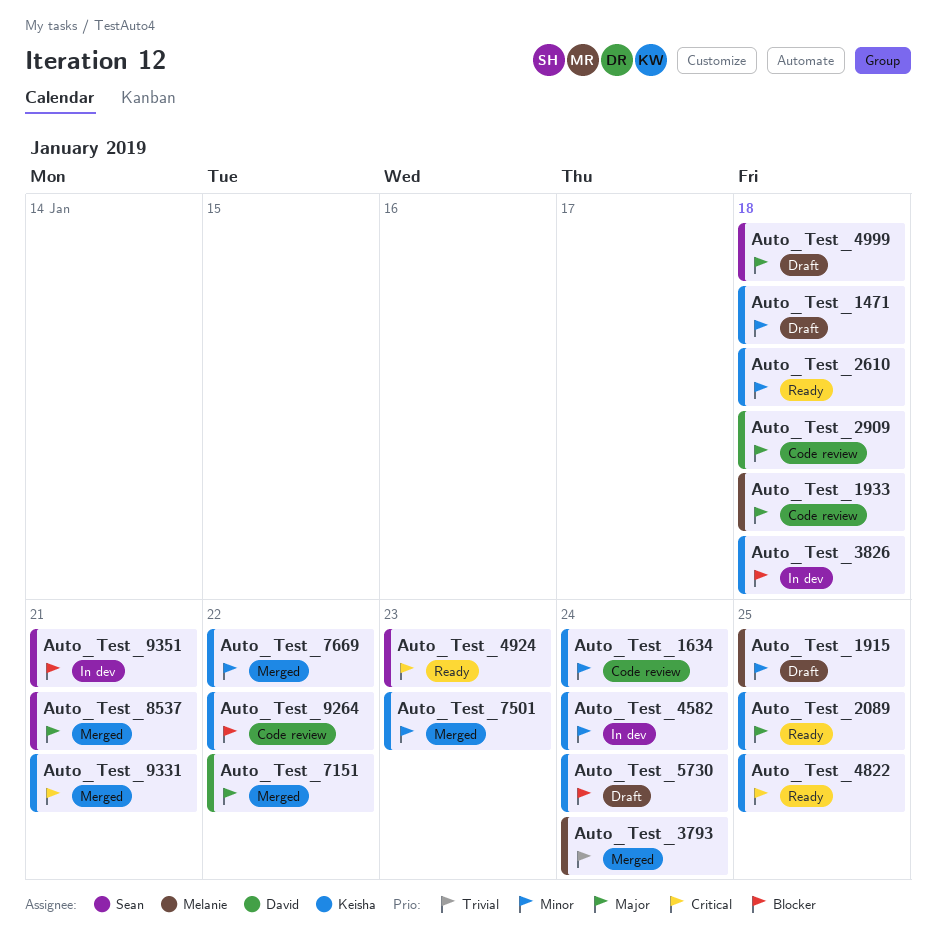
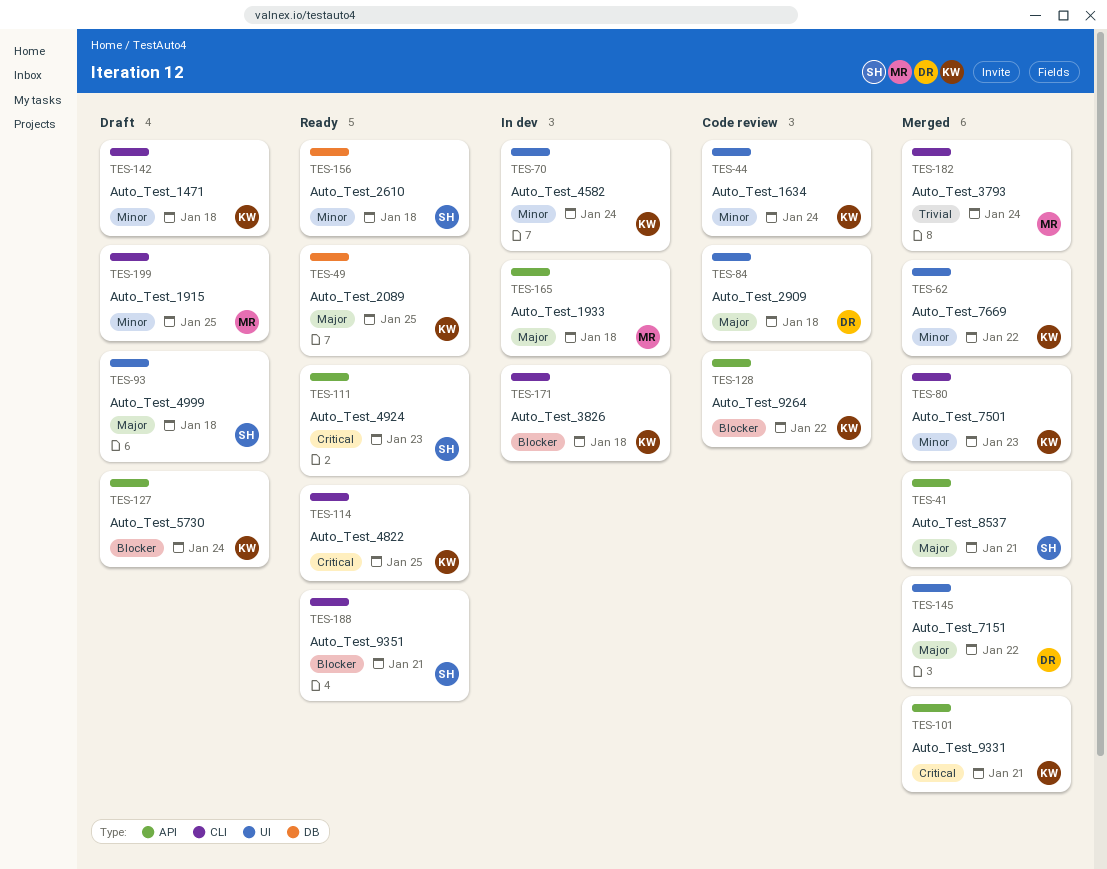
Auto_Test_1933, status: Code review -> In dev
Auto_Test_2610, owner: Keisha -> Sean
Auto_Test_9351, status: In dev -> Ready

